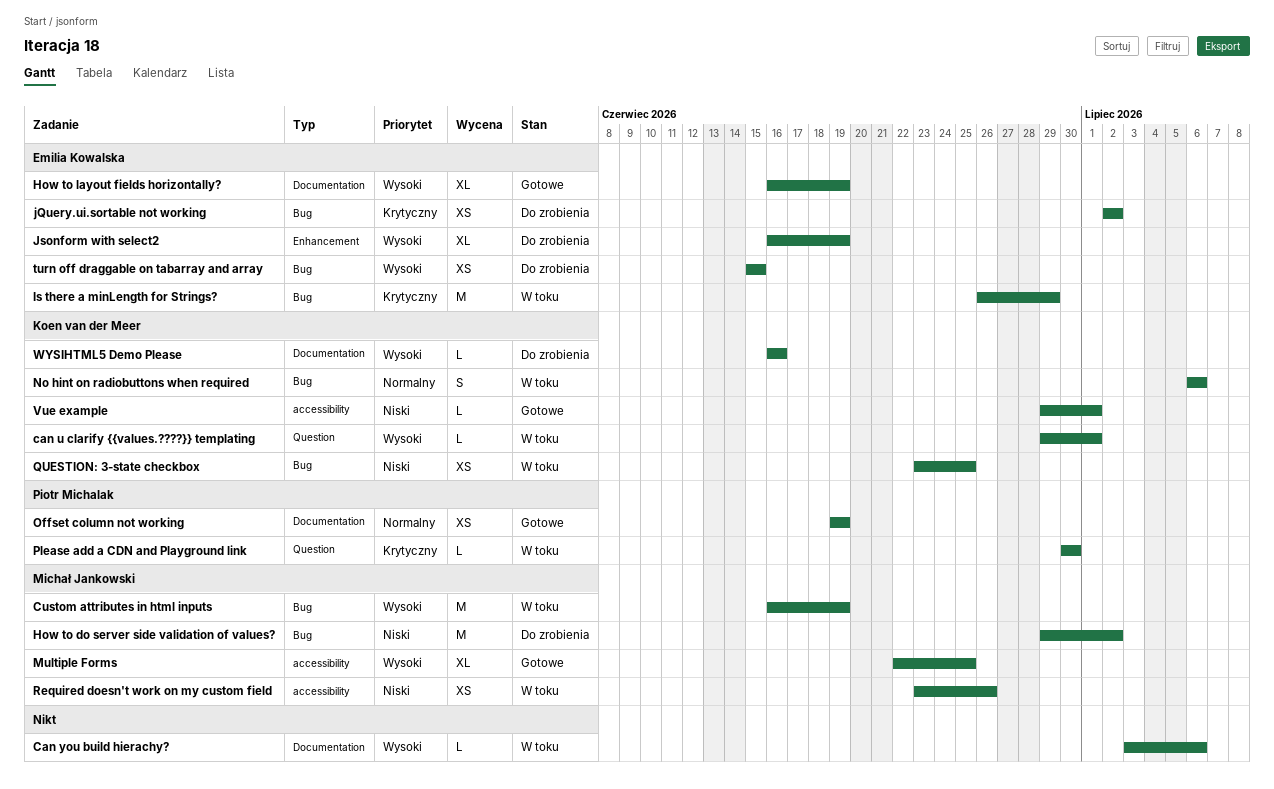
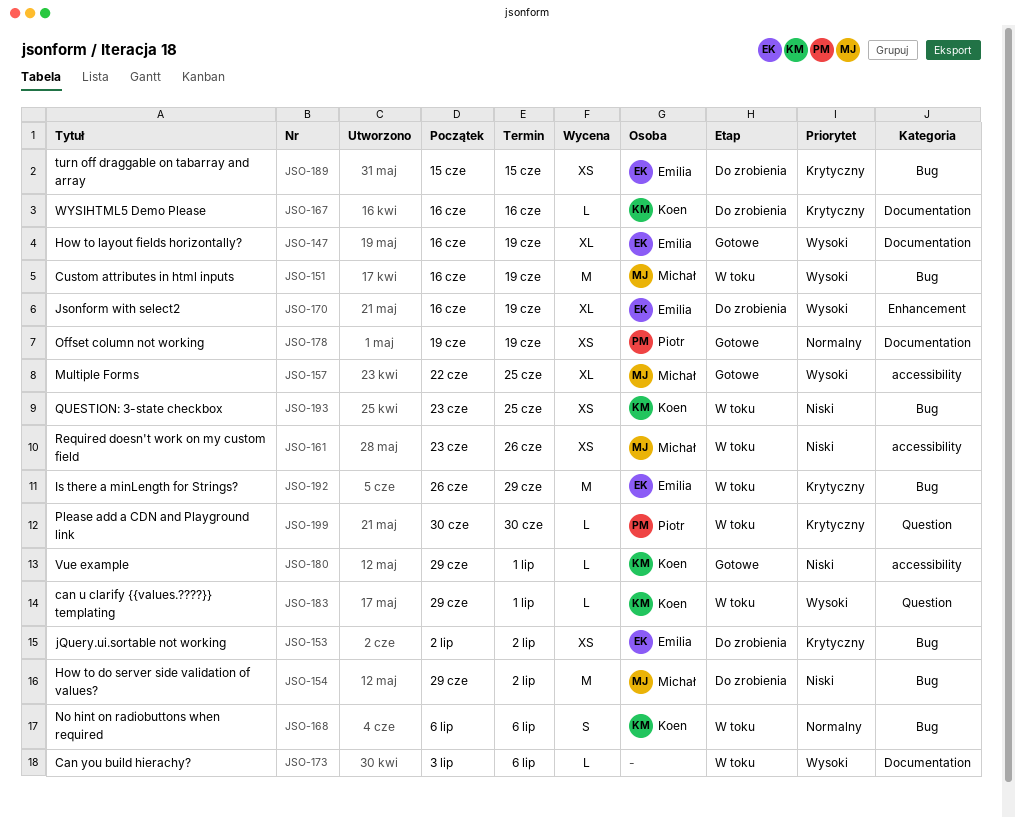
turn off draggable on tabarray and array, priority: Wysoki -> Krytyczny
WYSIHTML5 Demo Please, priority: Wysoki -> Krytyczny

